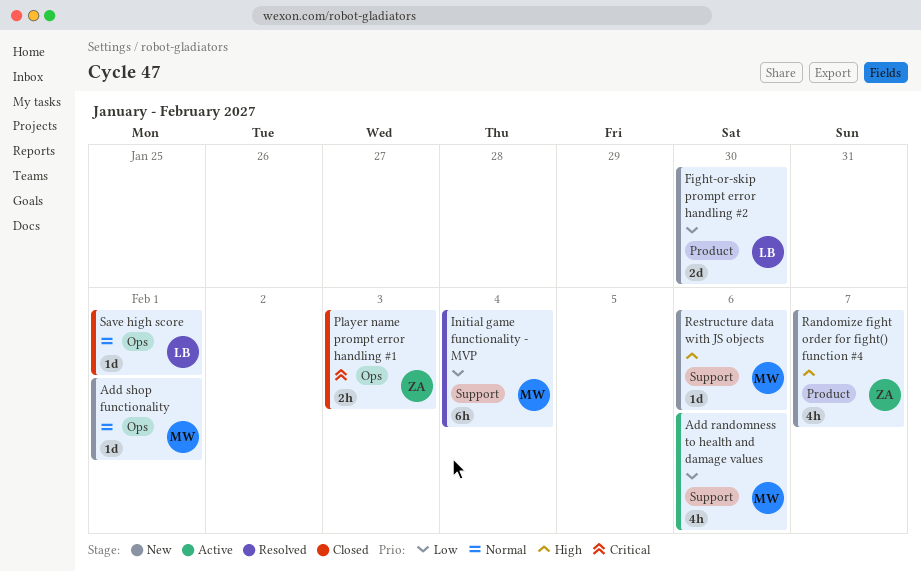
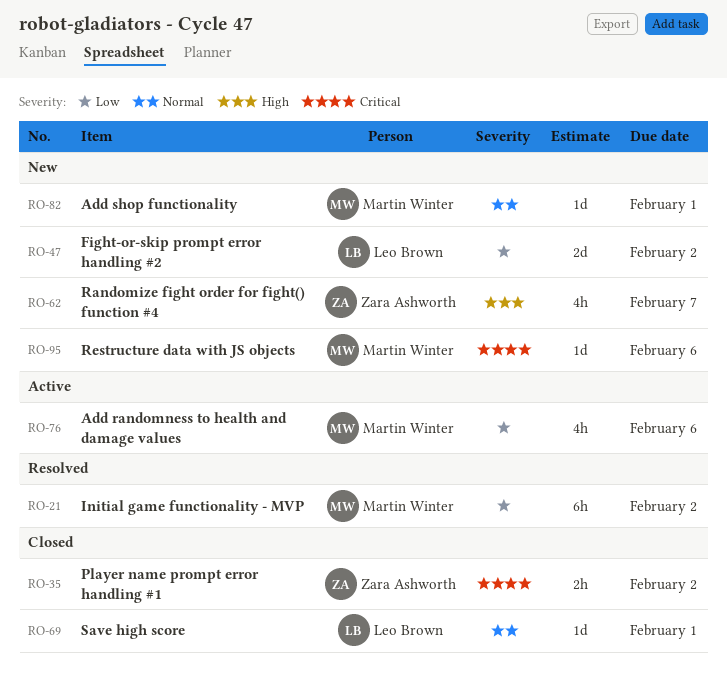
Fight-or-skip prompt error handling #2, due: Jan 30 -> Feb 2
Initial game functionality - MVP, due: Feb 4 -> Feb 2
Player name prompt error handling #1, due: Feb 3 -> Feb 2
Restructure data with JS objects, priority: High -> Critical

